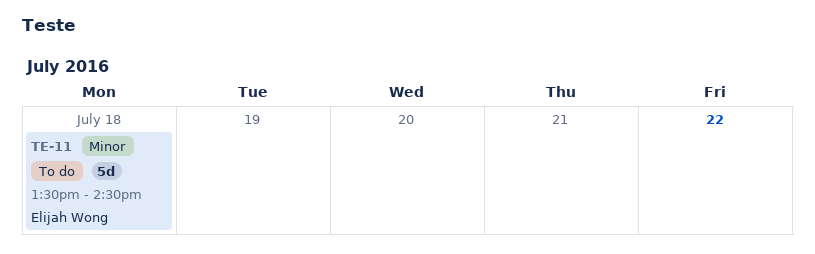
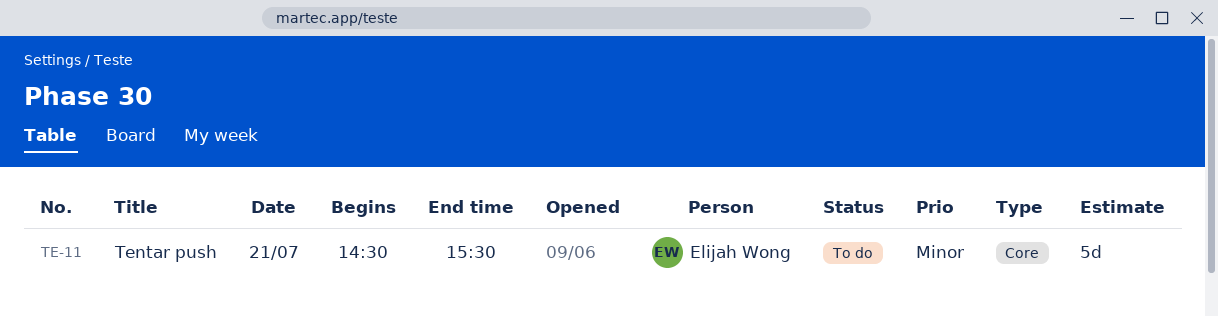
TE-11, day: Jul 18 -> Jul 21
TE-11, begins: 13:30 -> 14:30
TE-11, ends: 14:30 -> 15:30

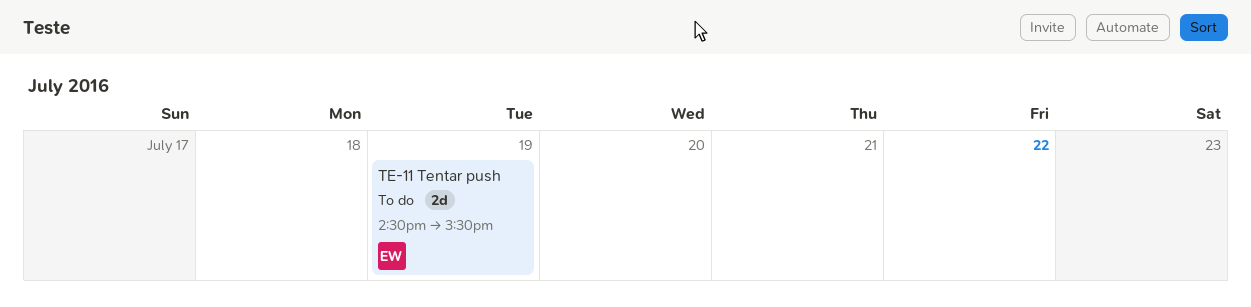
TE-11, estimate: 5d -> 2d
TE-11, day: Jul 21 -> Jul 19

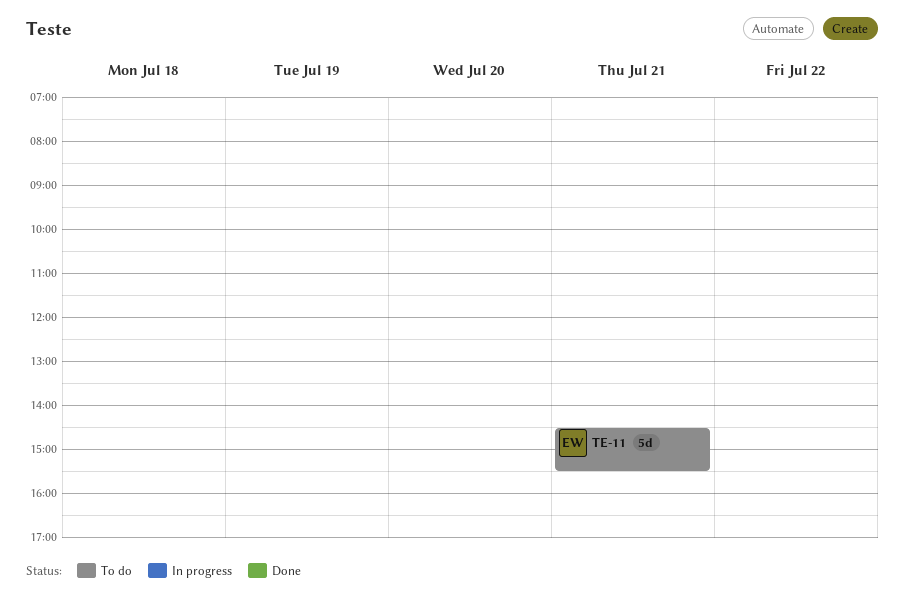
TE-11, estimate: 2d -> 5d
TE-11, day: Jul 19 -> Jul 21

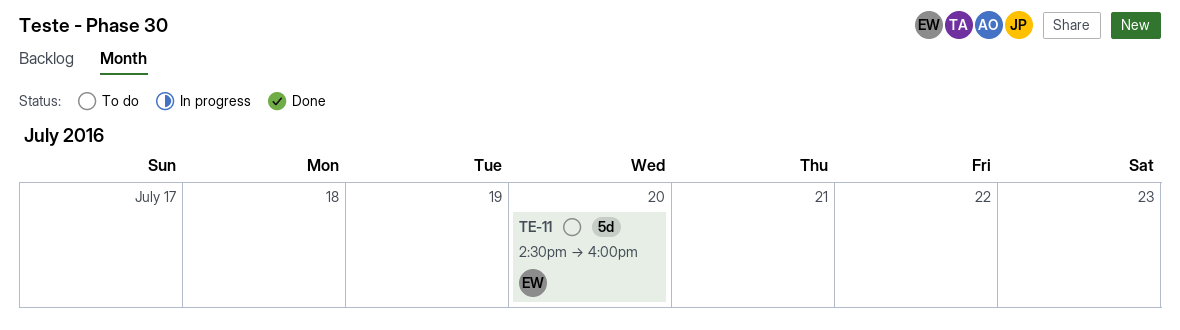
TE-11, day: Jul 21 -> Jul 20
TE-11, ends: 15:30 -> 16:00

